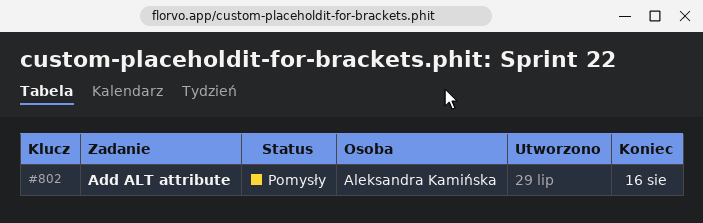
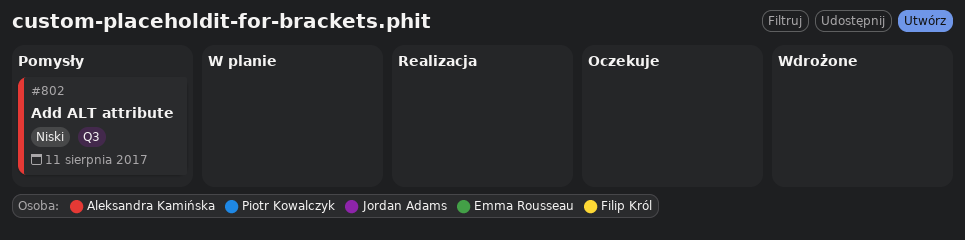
#802, due: Aug 16 -> Aug 11

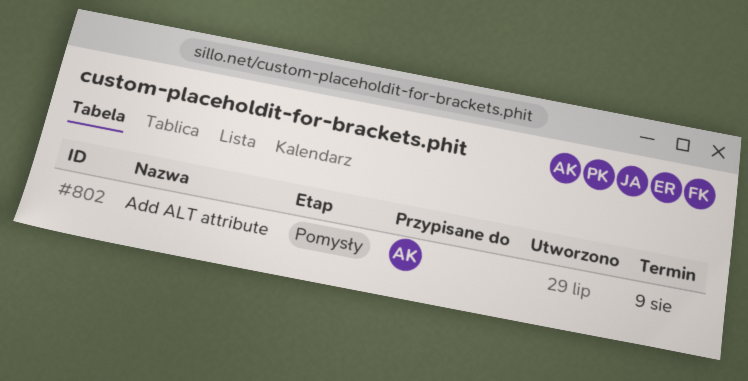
#802, due: Aug 11 -> Aug 9

